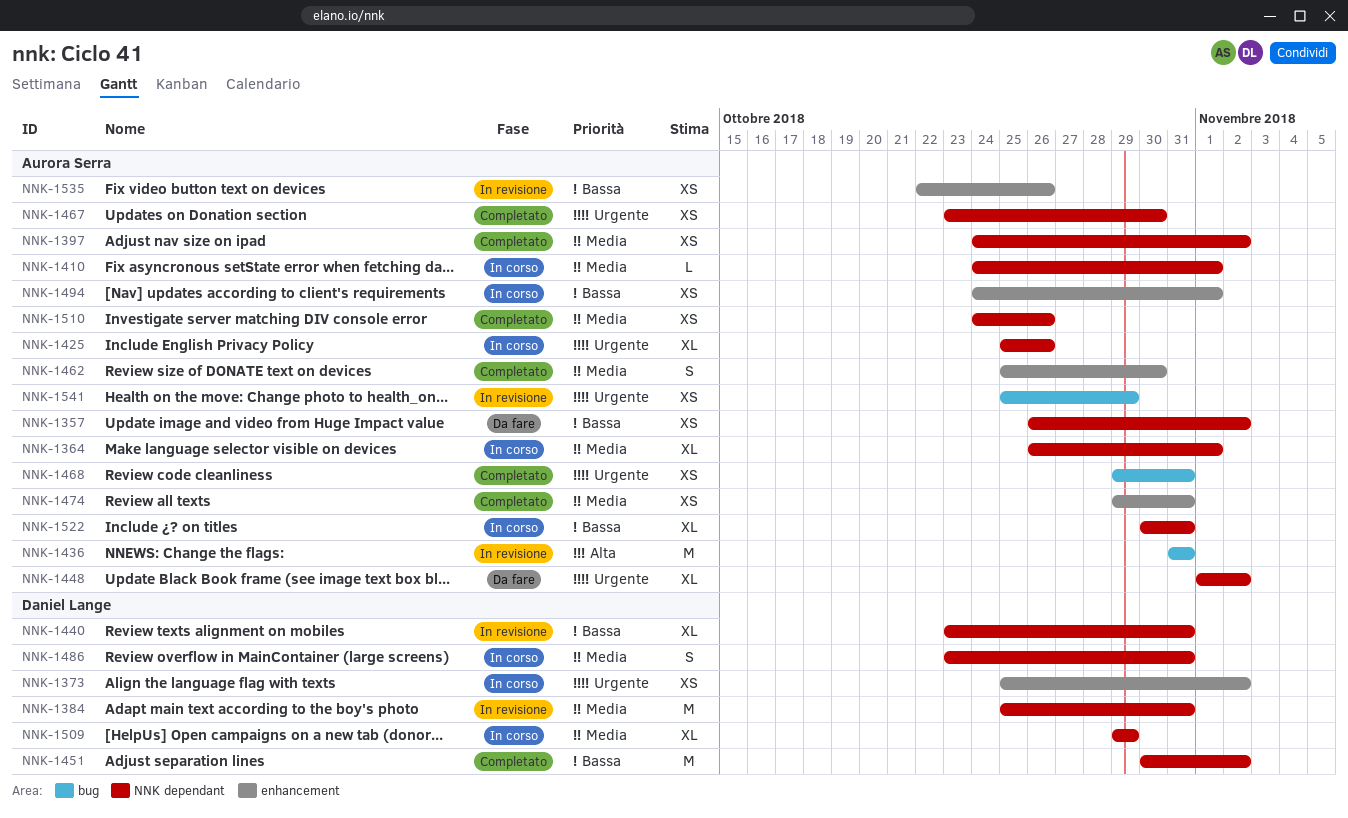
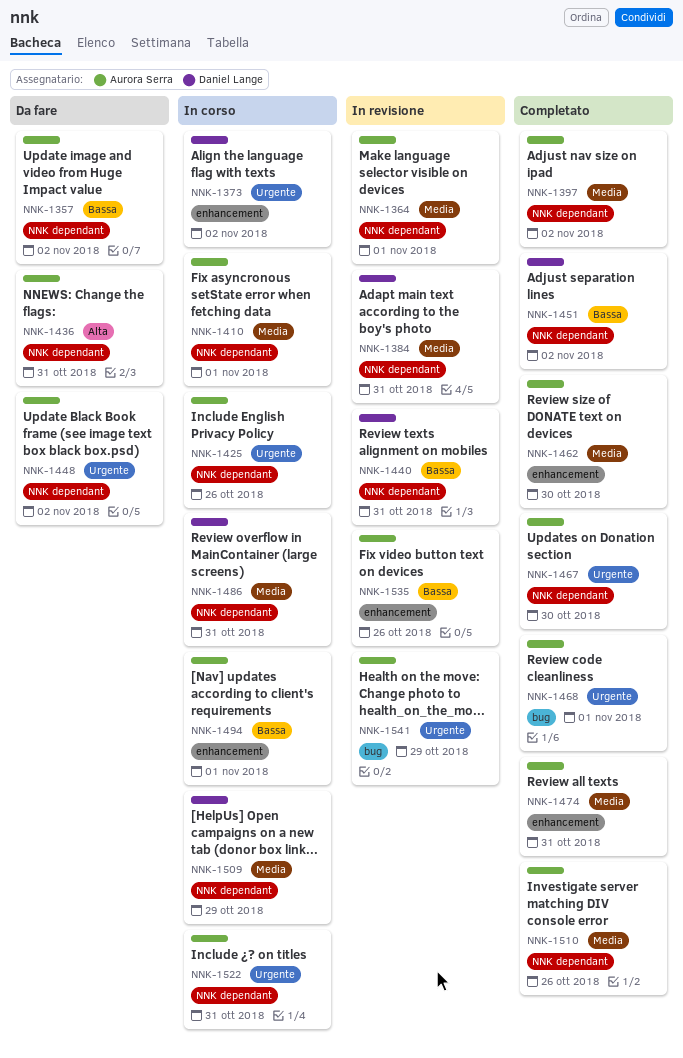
NNK-1364, status: In corso -> In revisione
NNK-1436, status: In revisione -> Da fare
NNK-1436, label: bug -> NNK dependant
NNK-1468, due: Oct 31 -> Nov 1
NNK-1522, priority: Bassa -> Urgente

